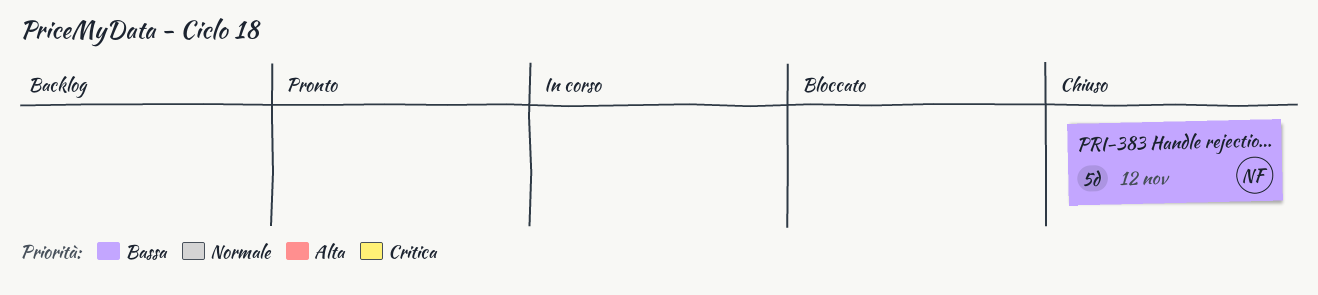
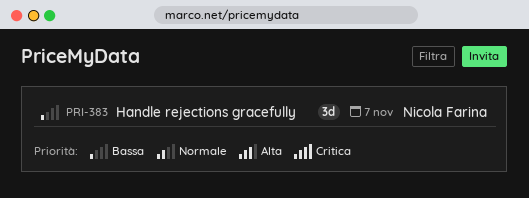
PRI-383, estimate: 5d -> 3d
PRI-383, due: Nov 12 -> Nov 7

